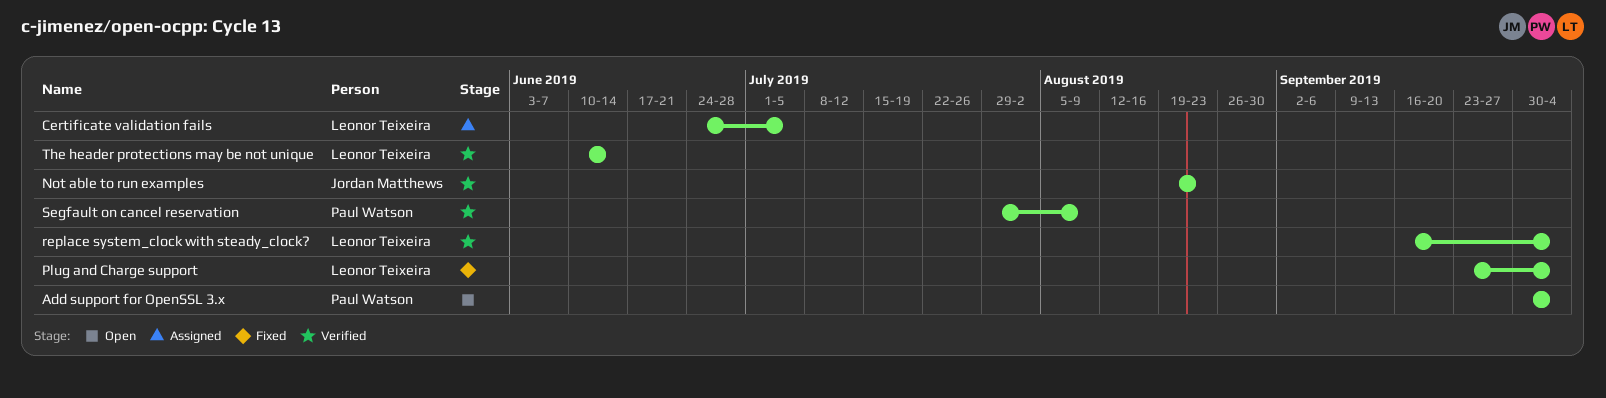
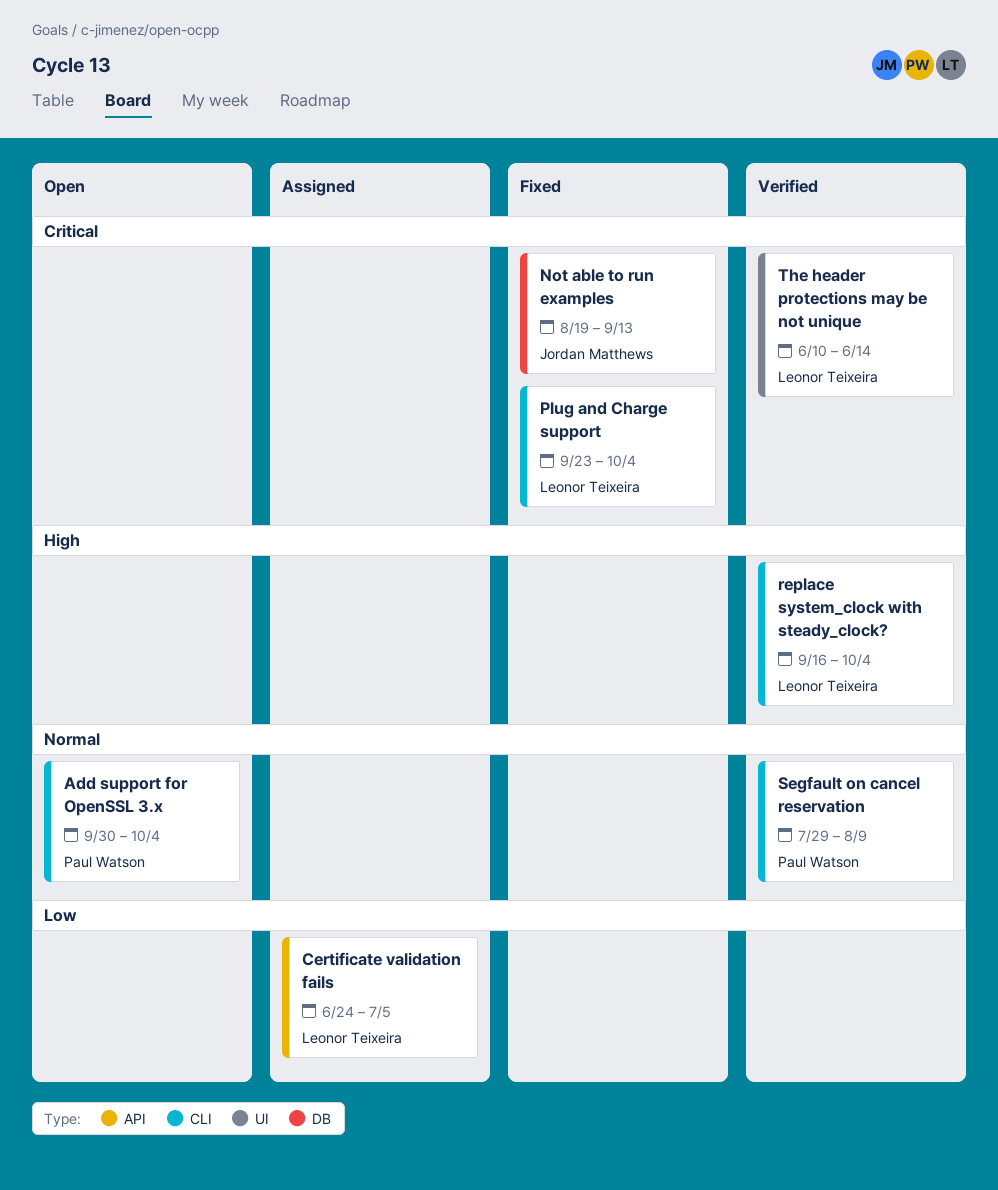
Not able to run examples, status: Verified -> Fixed
Not able to run examples, due: Aug 23 -> Sep 13

